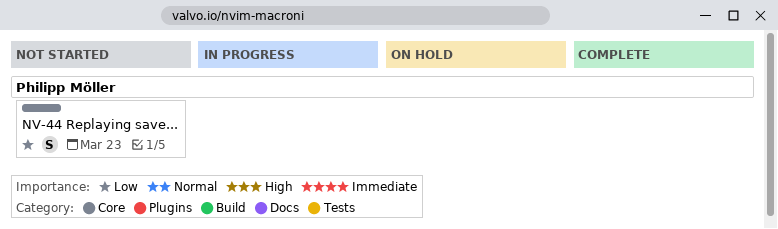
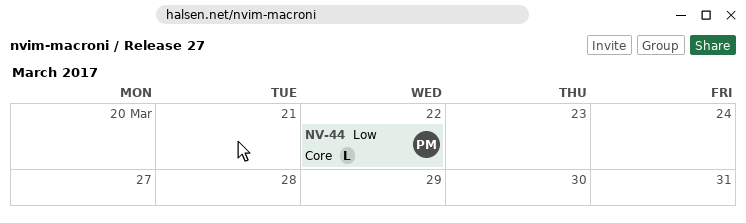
NV-44, estimate: S -> L
NV-44, due: Mar 23 -> Mar 22

